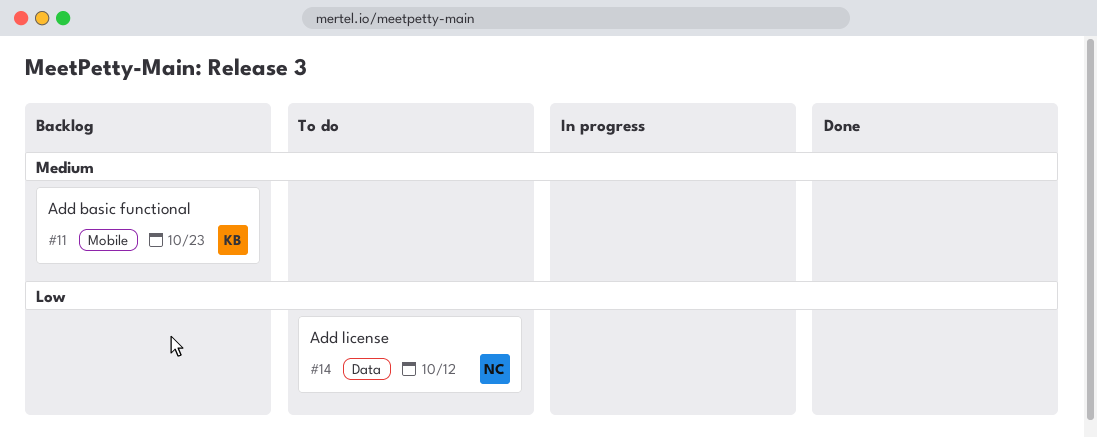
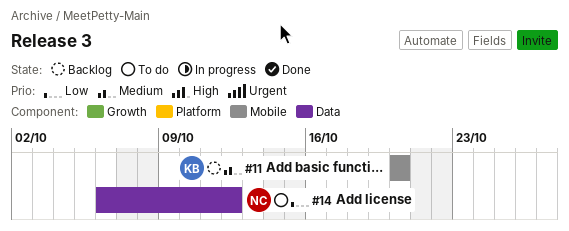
#11, due: Oct 23 -> Oct 20

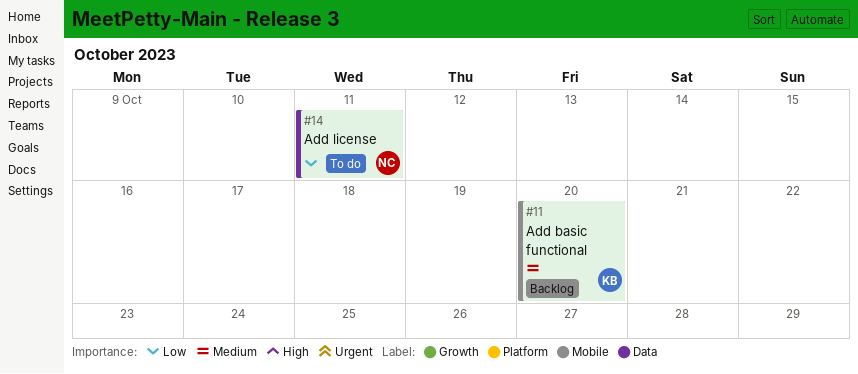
#14, due: Oct 12 -> Oct 11

